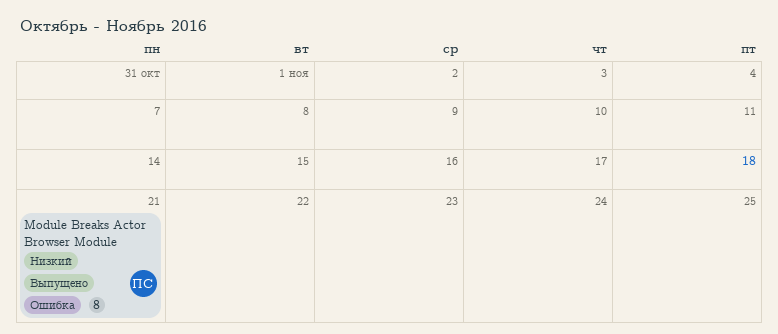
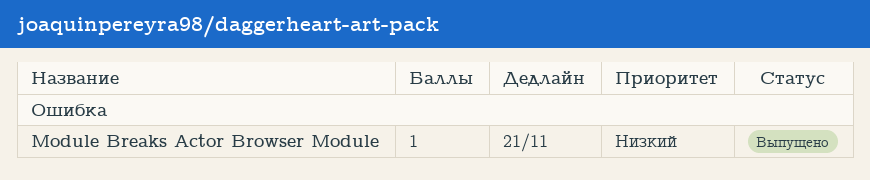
Module Breaks Actor Browser Module, estimate: 8 -> 1

